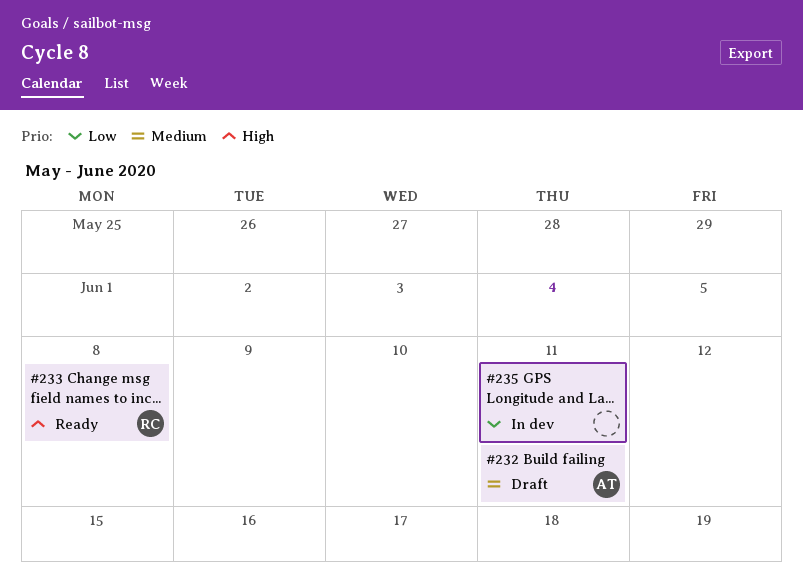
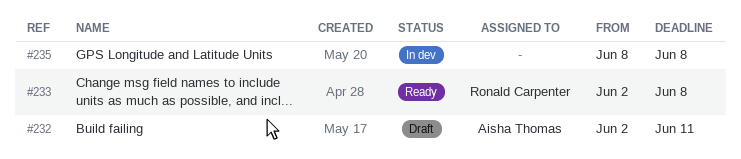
#235, due: Jun 11 -> Jun 8

